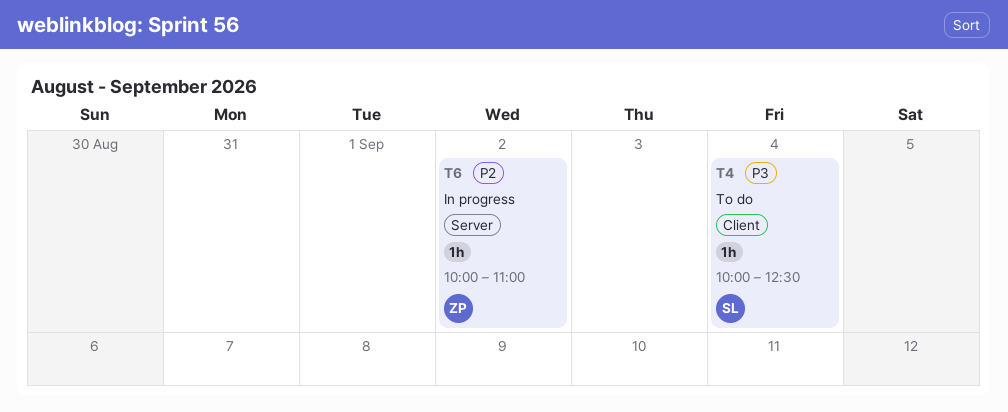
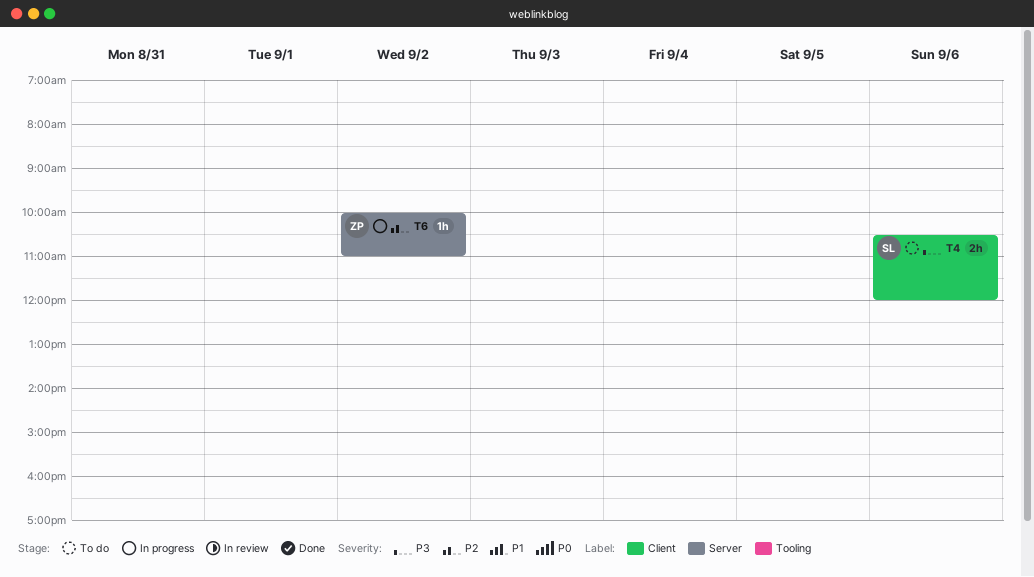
T4, estimate: 1h -> 2h
T4, day: Sep 4 -> Sep 6
T4, begins: 10:00 -> 10:30
T4, ends: 12:30 -> 12:00

